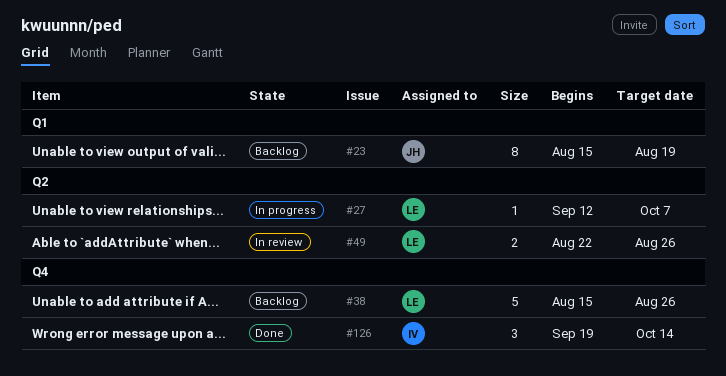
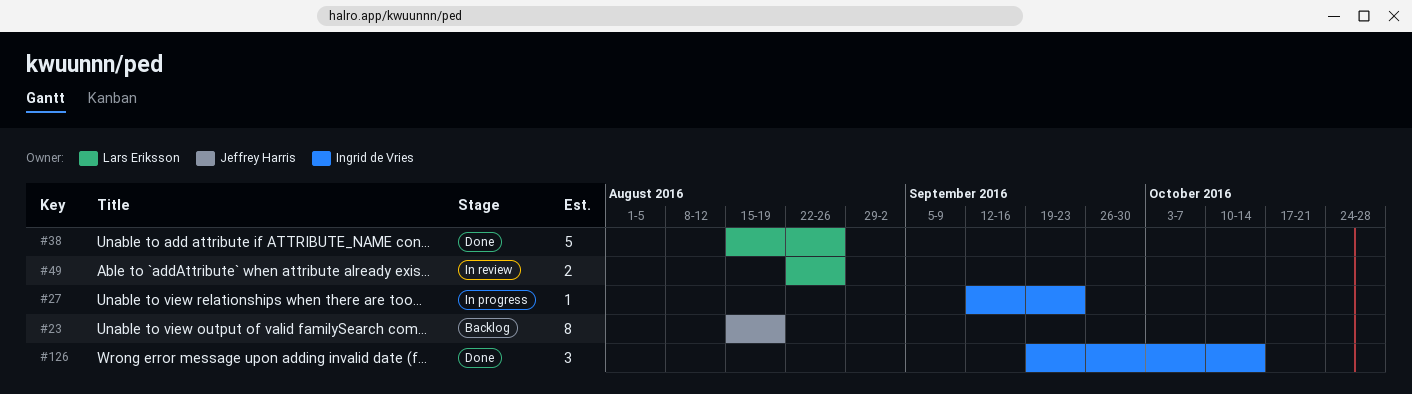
#27, owner: Lars Eriksson -> Ingrid de Vries
#27, due: Oct 7 -> Sep 23
#38, status: Backlog -> Done

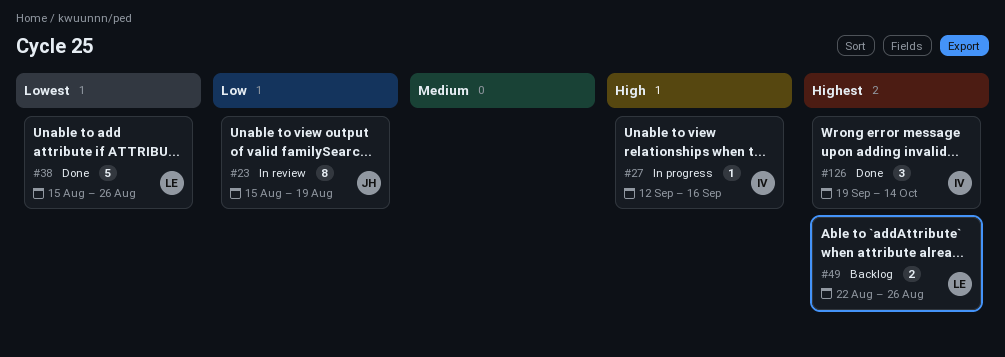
#23, status: Backlog -> In review
#27, due: Sep 23 -> Sep 16
#49, status: In review -> Backlog

